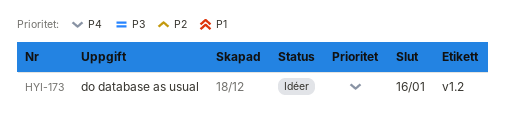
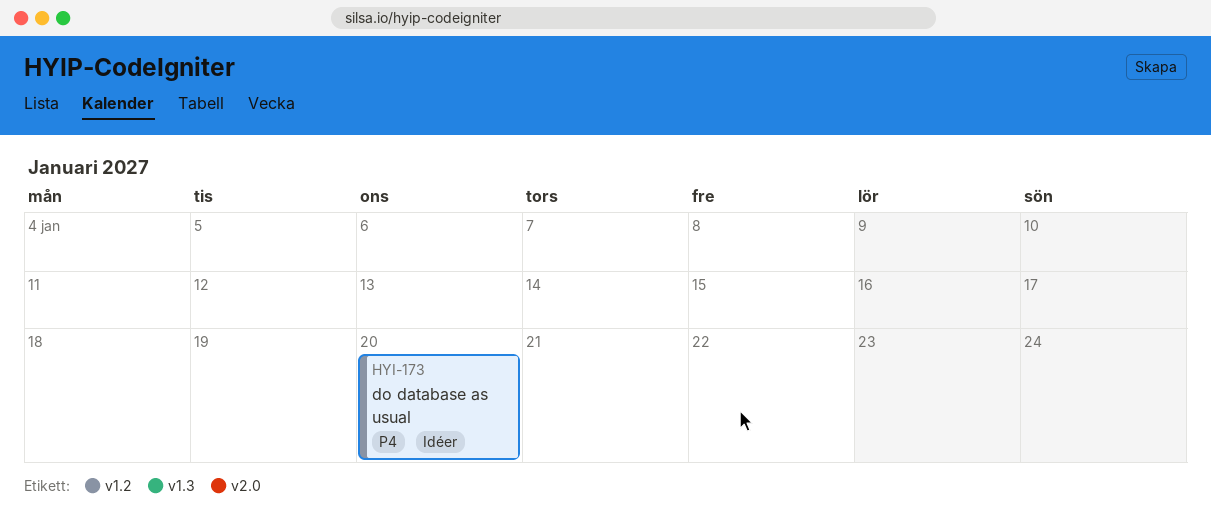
HYI-173, due: Jan 16 -> Jan 20

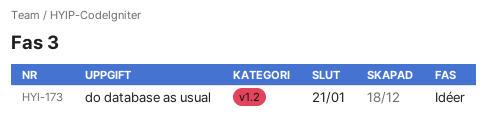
HYI-173, due: Jan 20 -> Jan 21

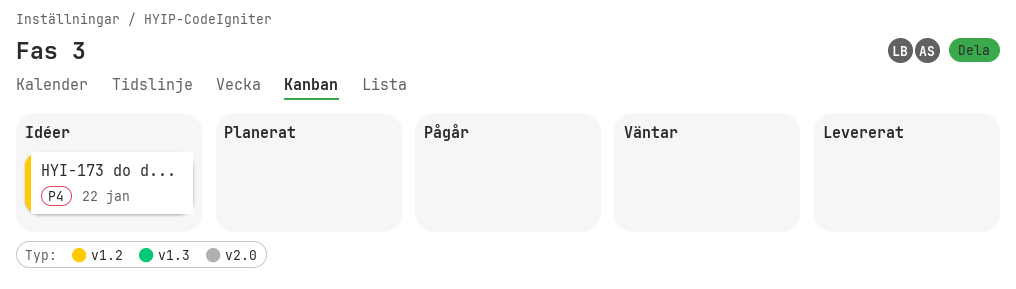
HYI-173, due: Jan 21 -> Jan 22

